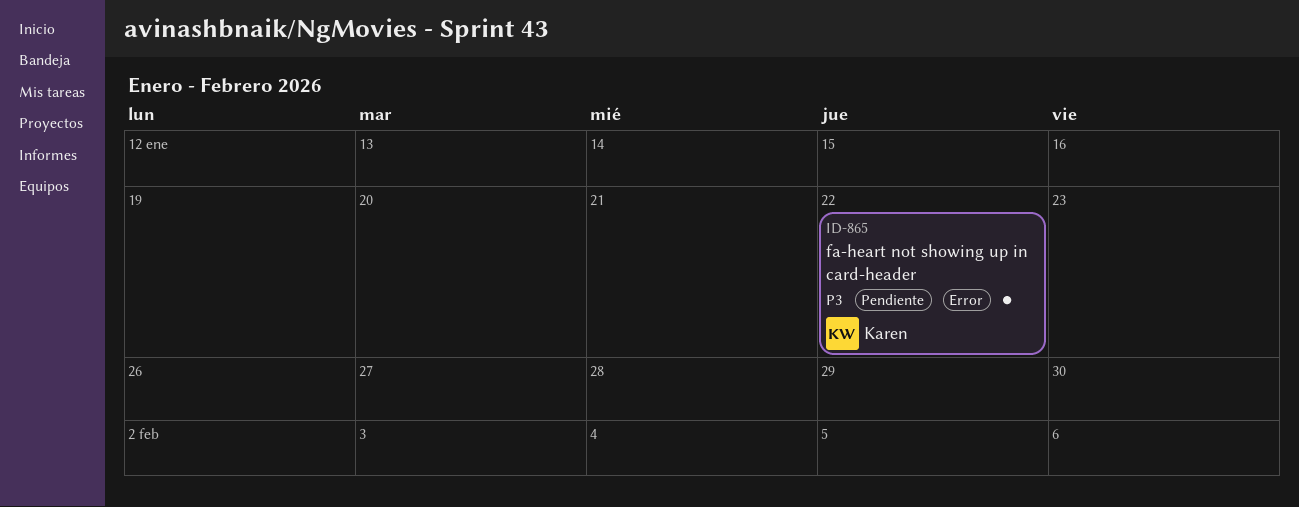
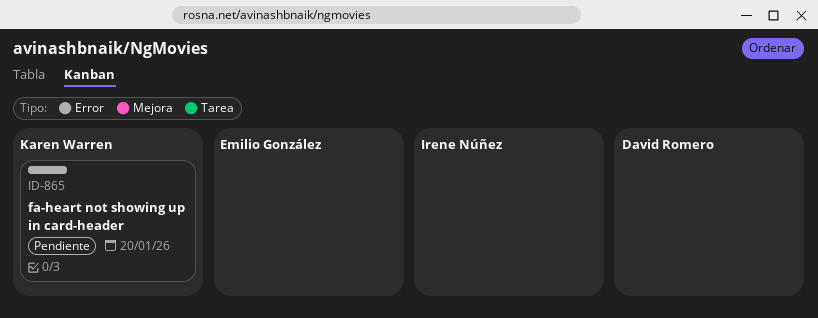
ID-865, due: Jan 22 -> Jan 20

